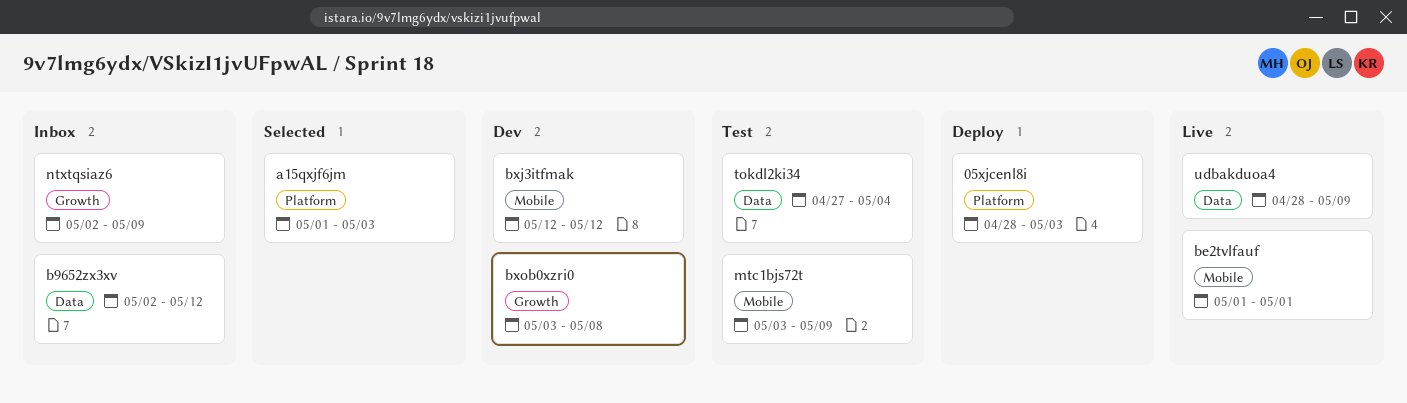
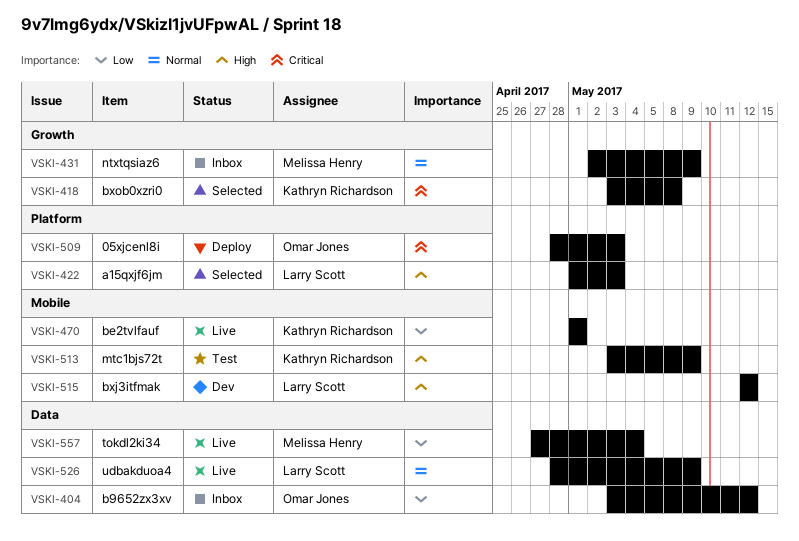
b9652zx3xv, start: May 2 -> May 3
bxob0xzri0, status: Dev -> Selected
tokdl2ki34, status: Test -> Live

